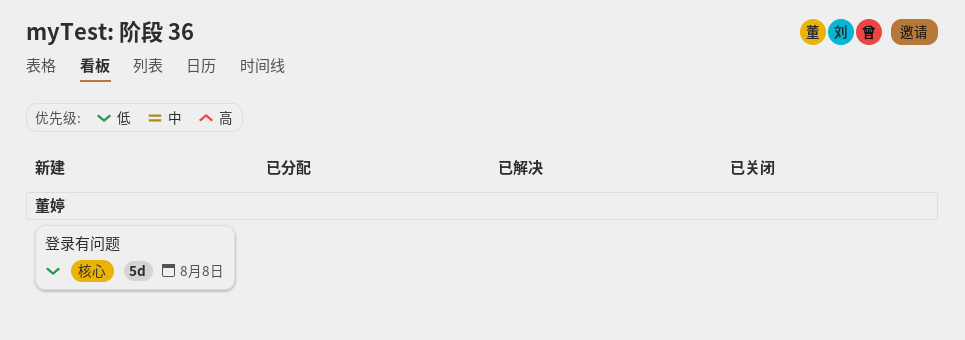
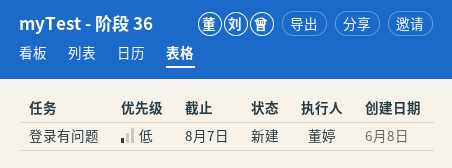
登录有问题, due: Aug 8 -> Aug 7

